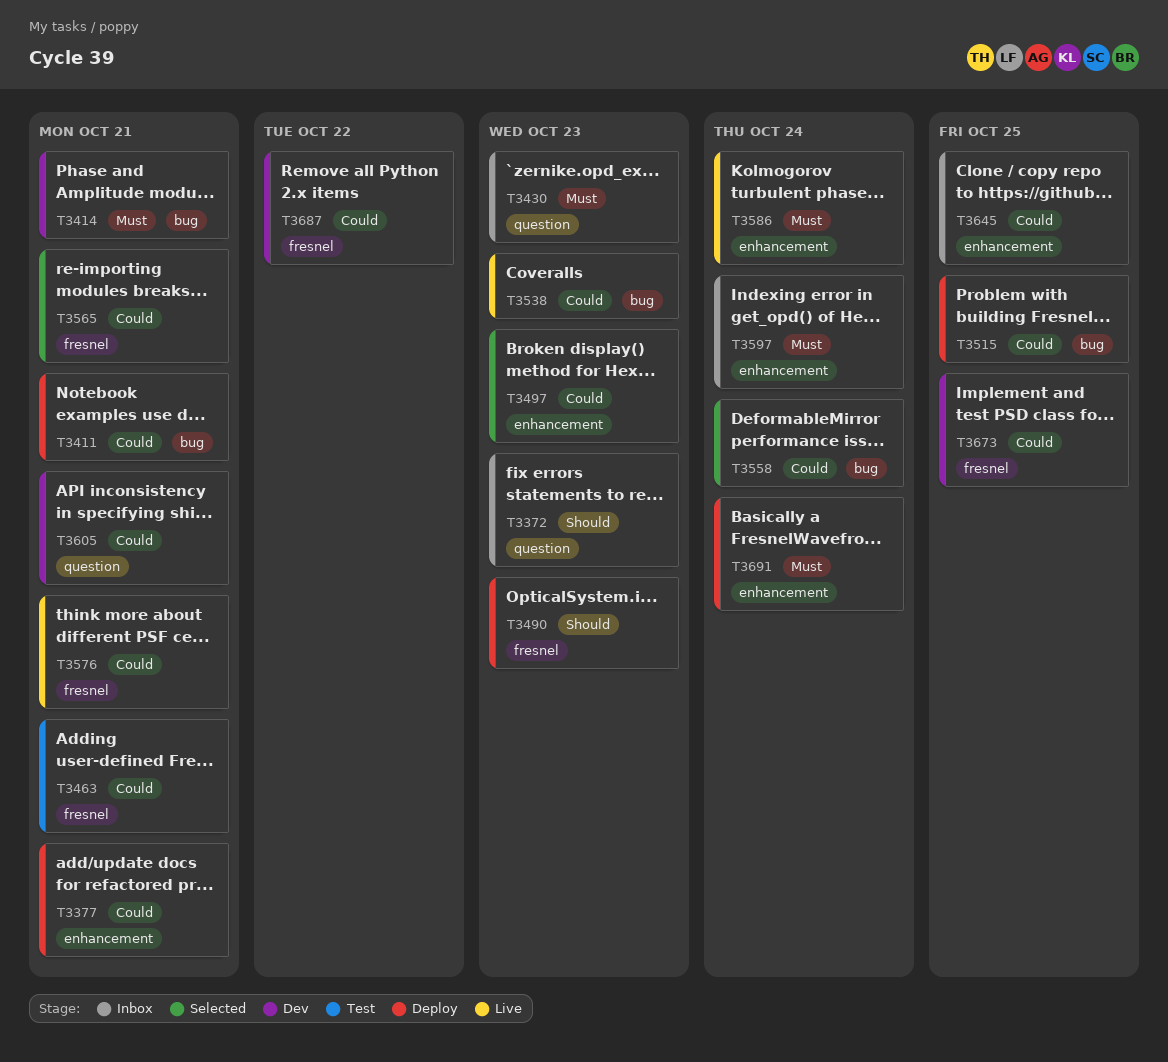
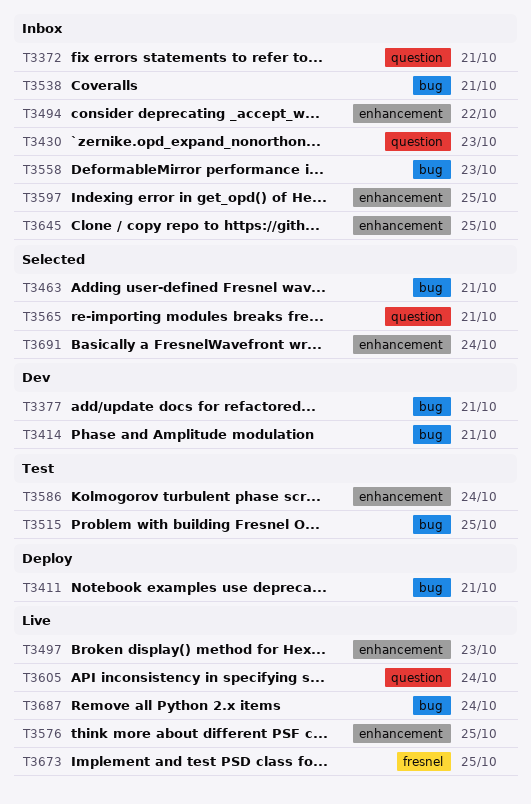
T3372, due: Oct 23 -> Oct 21
T3377, status: Deploy -> Dev
T3377, label: enhancement -> bug
T3463, status: Test -> Selected
T3463, label: fresnel -> bug
T3490: present -> none
T3494: none -> present
T3497, status: Selected -> Live
T3515, status: Deploy -> Test
T3538, status: Live -> Inbox
T3538, due: Oct 23 -> Oct 21
T3558, status: Selected -> Inbox
T3558, due: Oct 24 -> Oct 23
T3565, label: fresnel -> question
T3576, label: fresnel -> enhancement
T3576, due: Oct 21 -> Oct 25
T3586, status: Live -> Test
T3597, due: Oct 24 -> Oct 25
T3605, status: Dev -> Live
T3605, due: Oct 21 -> Oct 24
T3673, status: Dev -> Live
T3687, status: Dev -> Live
T3687, label: fresnel -> bug
T3687, due: Oct 22 -> Oct 24
T3691, status: Deploy -> Selected

